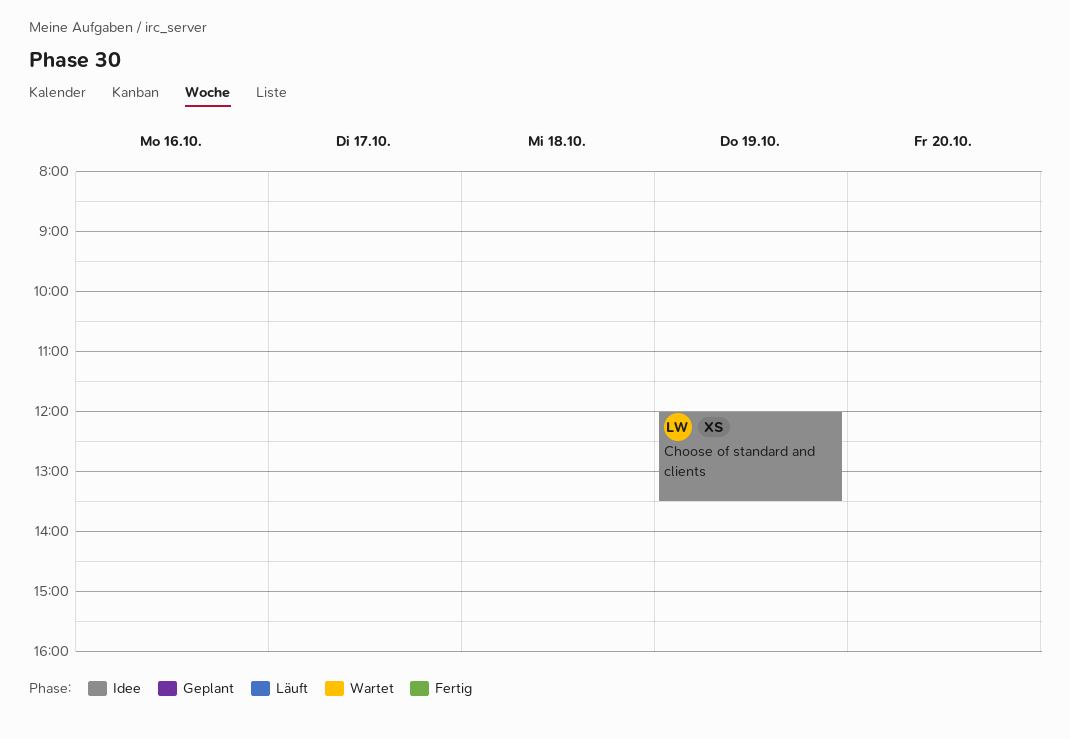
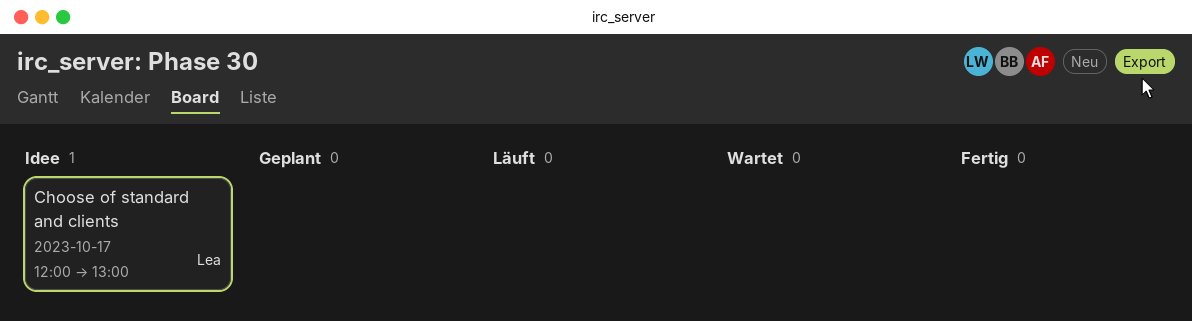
Choose of standard and clients, day: Oct 19 -> Oct 17
Choose of standard and clients, ends: 13:30 -> 13:00

